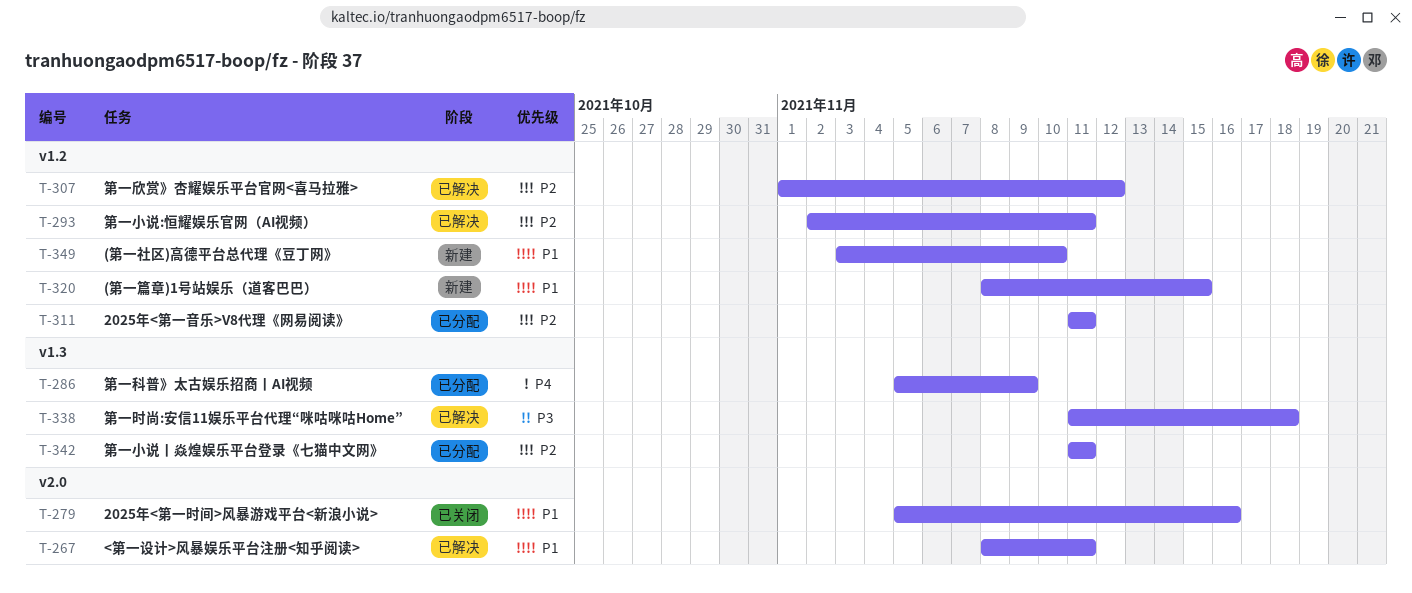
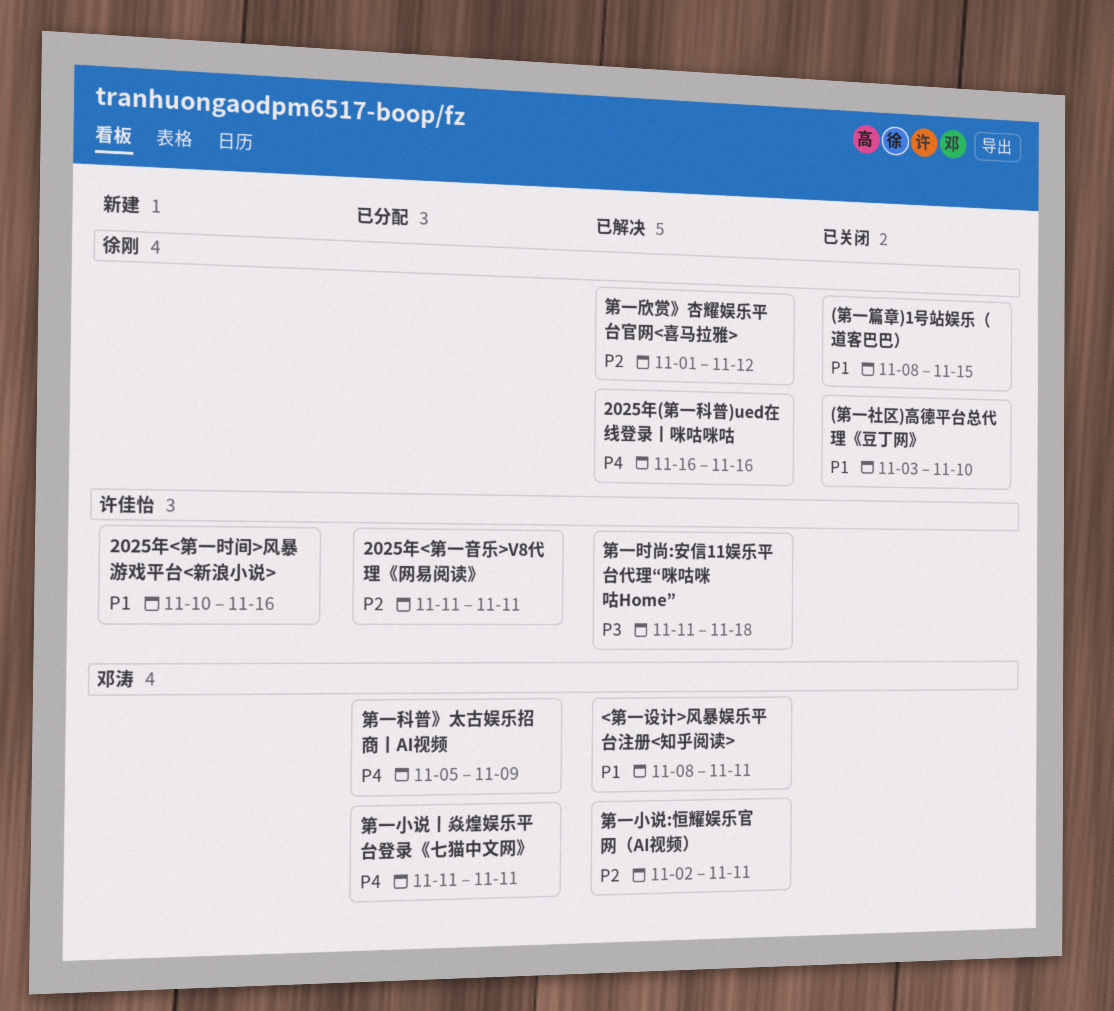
(第一社区)高德平台总代理《豆丁网》, status: 新建 -> 已关闭
(第一篇章)1号站娱乐（道客巴巴）, status: 新建 -> 已关闭
2025年(第一科普)ued在线登录丨咪咕咪咕: none -> present
2025年<第一时间>风暴游戏平台<新浪小说>, status: 已关闭 -> 新建
2025年<第一时间>风暴游戏平台<新浪小说>, start: Nov 5 -> Nov 10
第一小说丨焱煌娱乐平台登录《七猫中文网》, priority: P2 -> P4

